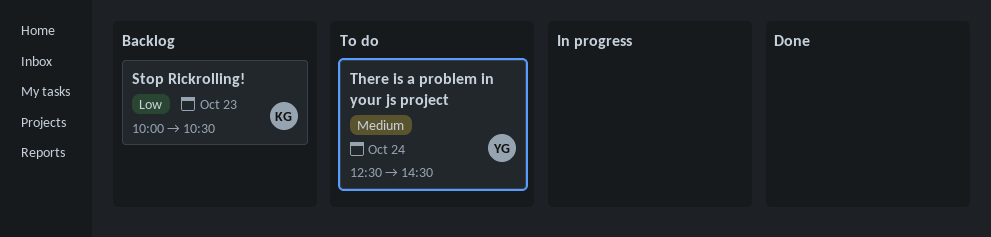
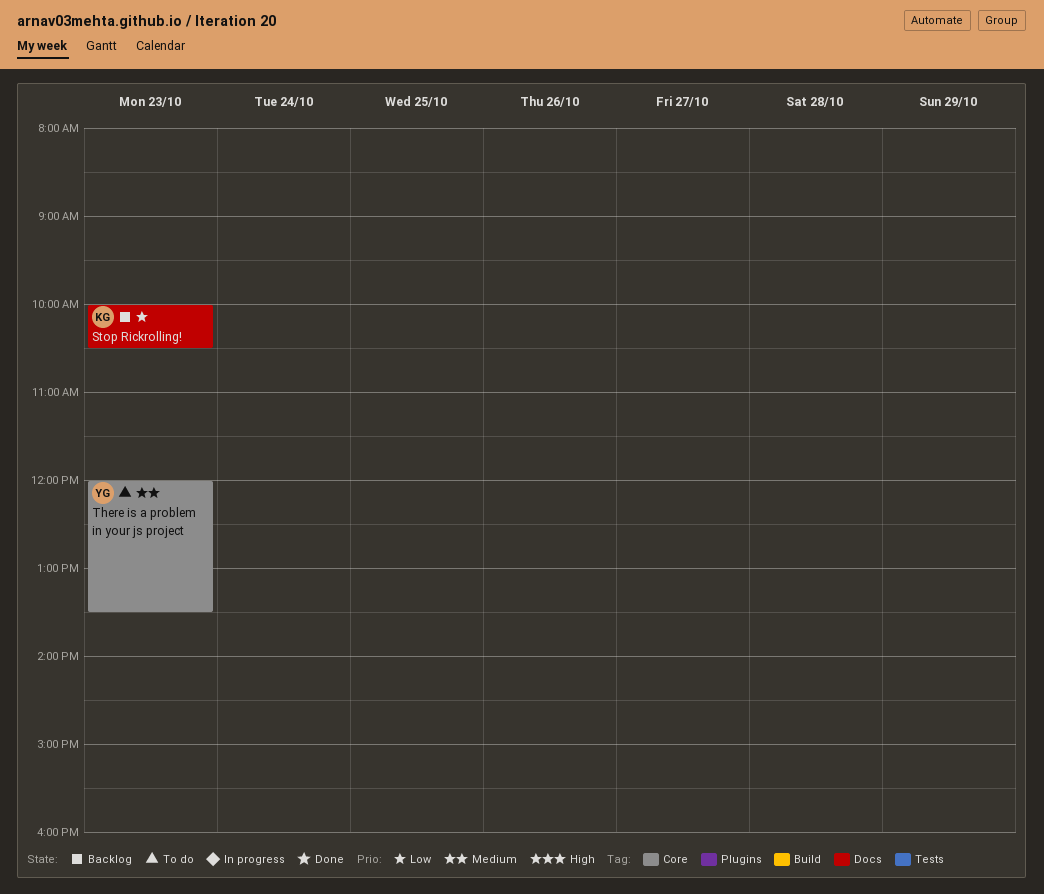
There is a problem in your js project, day: Oct 24 -> Oct 23
There is a problem in your js project, begins: 12:30 -> 12:00
There is a problem in your js project, ends: 14:30 -> 13:30

